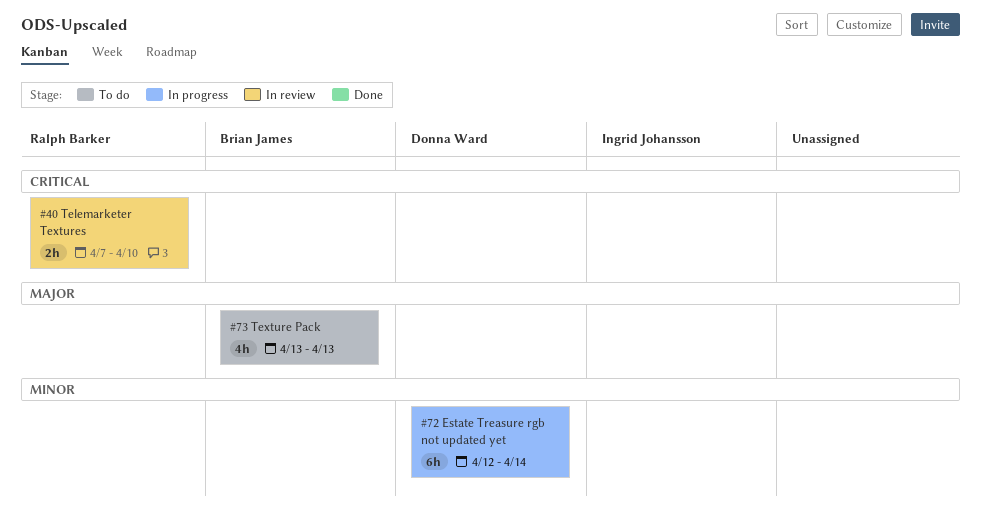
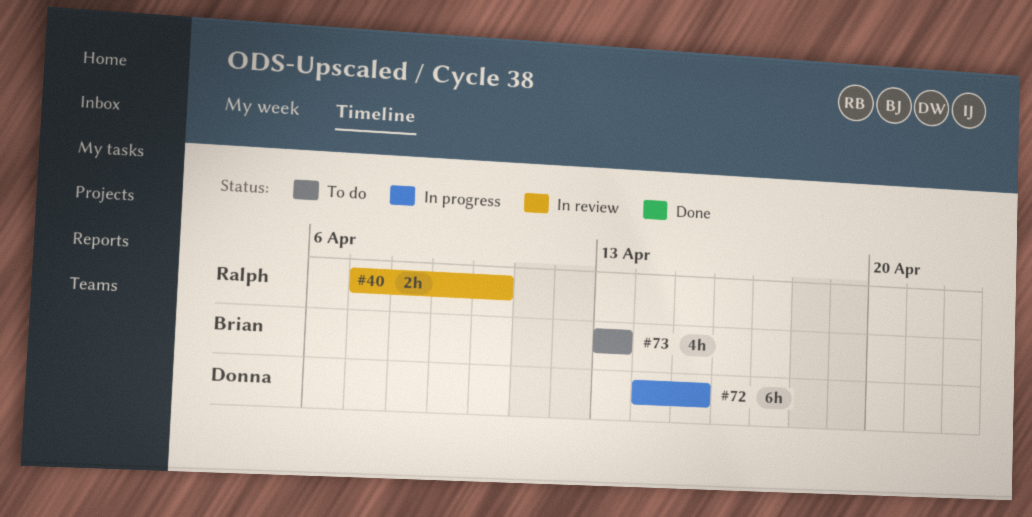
#72, start: Apr 12 -> Apr 14
#72, due: Apr 14 -> Apr 15

